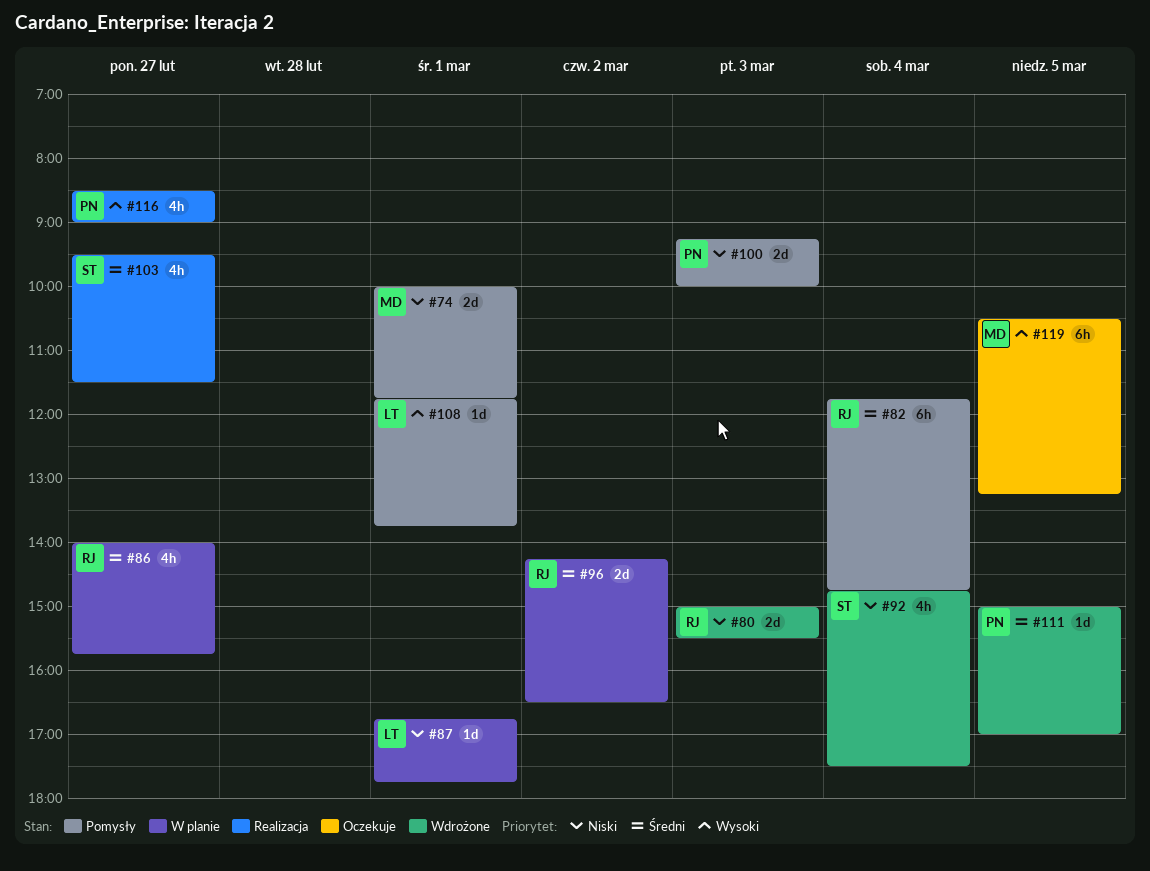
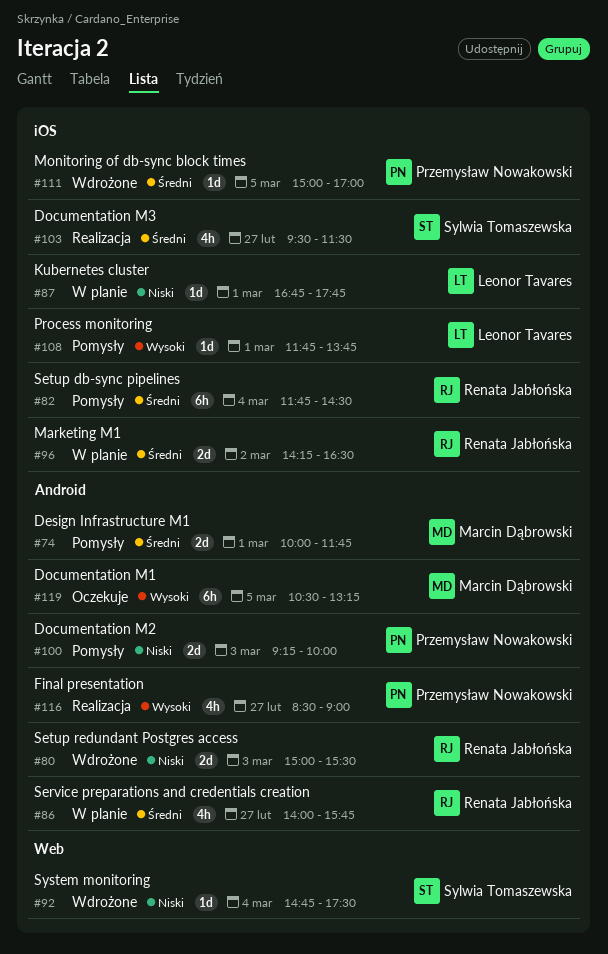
#74, priority: Niski -> Średni
#82, ends: 14:45 -> 14:30
#92, estimate: 4h -> 1d

